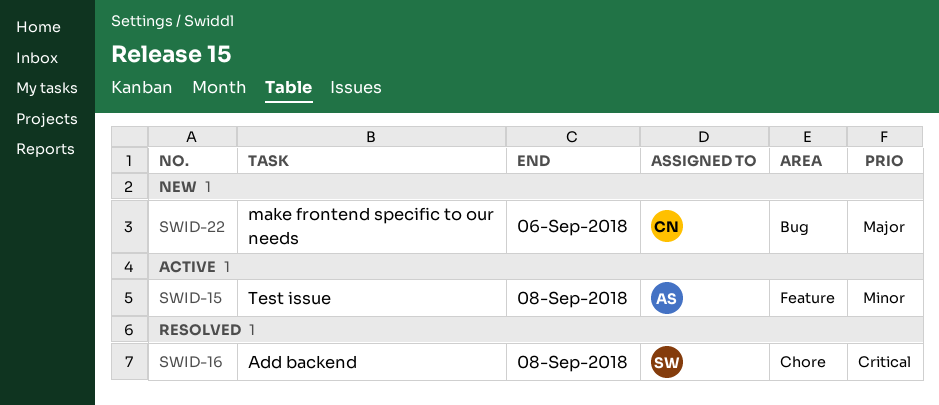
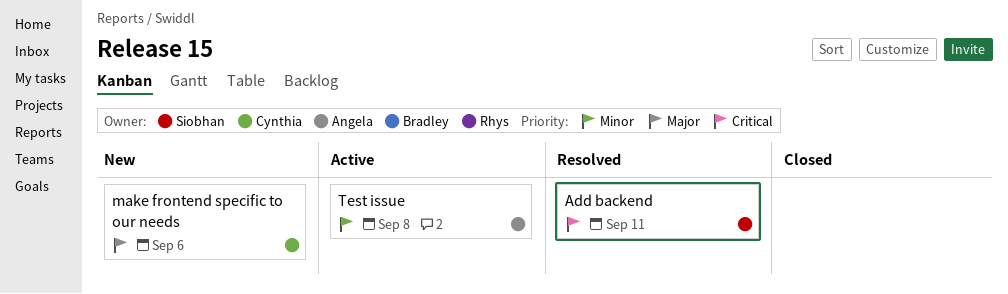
Add backend, due: Sep 8 -> Sep 11

